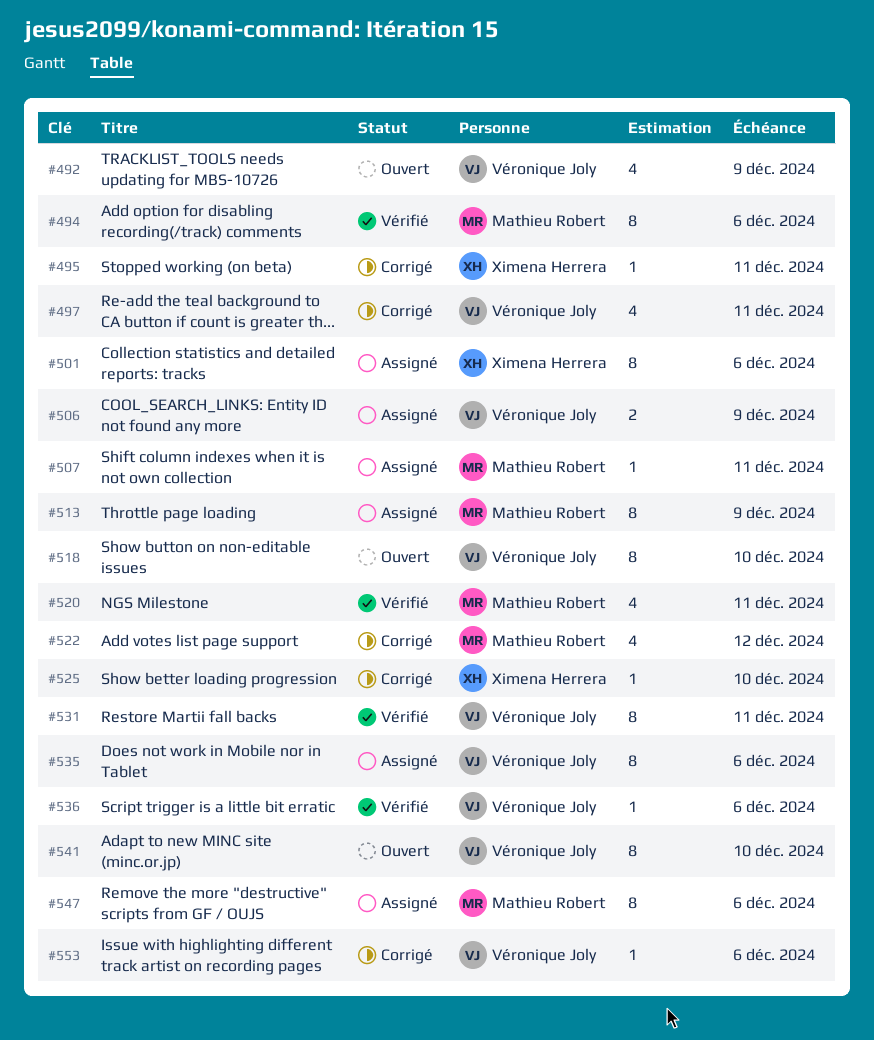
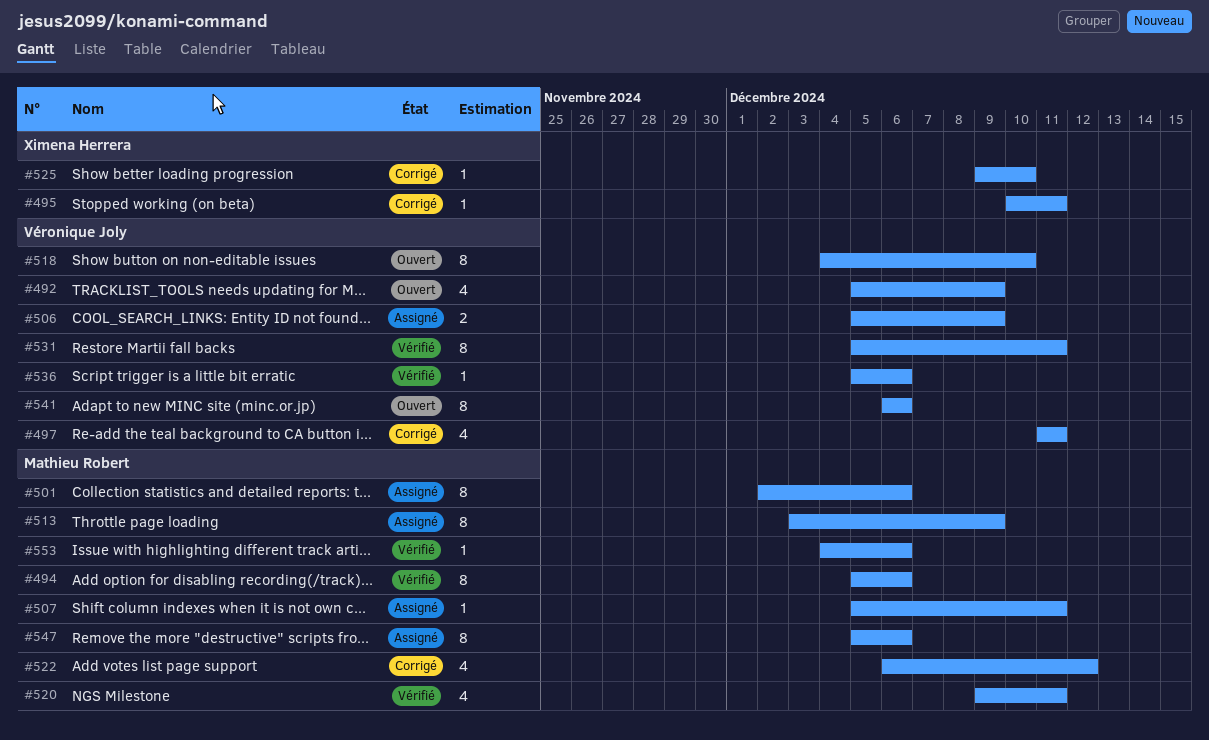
#501, owner: Ximena Herrera -> Mathieu Robert
#535: present -> none
#541, due: Dec 10 -> Dec 6
#553, status: Corrigé -> Vérifié
#553, owner: Véronique Joly -> Mathieu Robert

